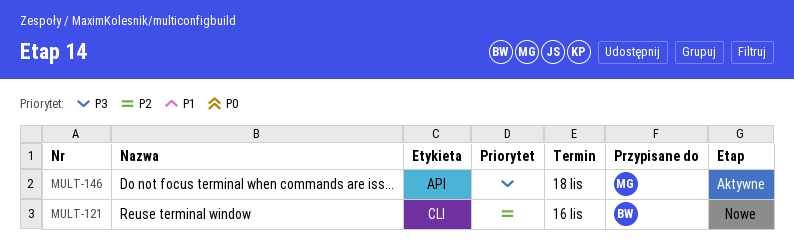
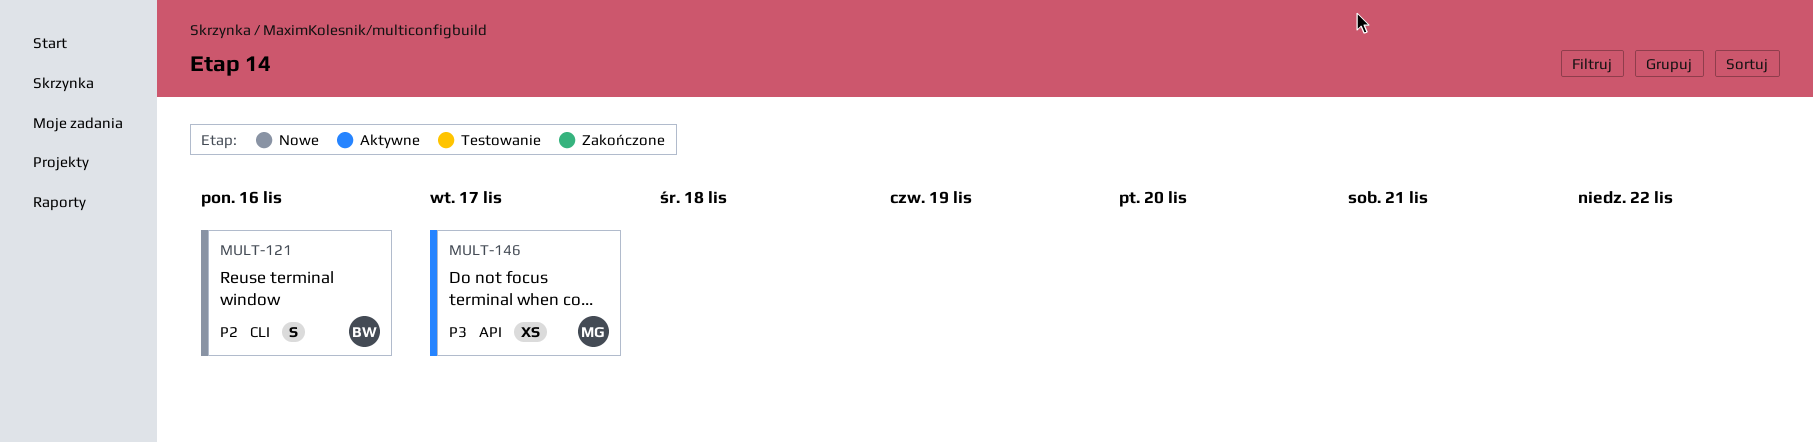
MULT-146, due: Nov 18 -> Nov 17

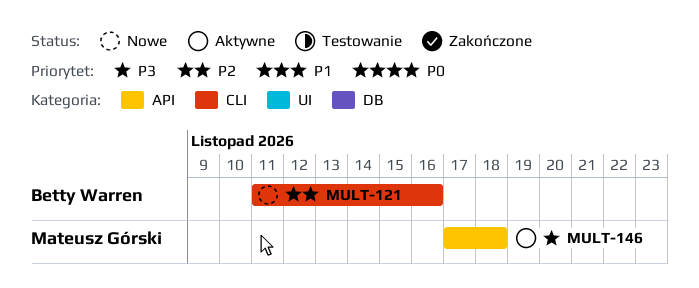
MULT-146, due: Nov 17 -> Nov 18

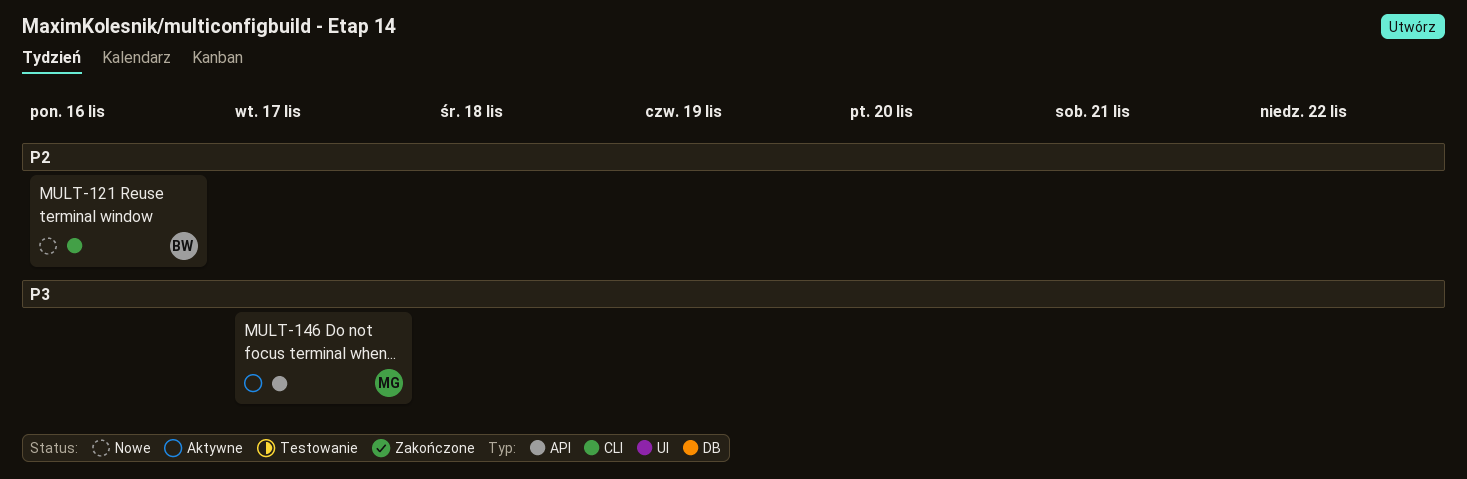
MULT-146, due: Nov 18 -> Nov 17

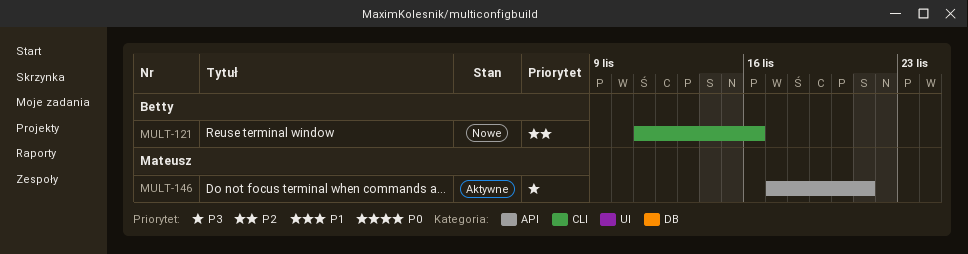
MULT-146, due: Nov 17 -> Nov 21

